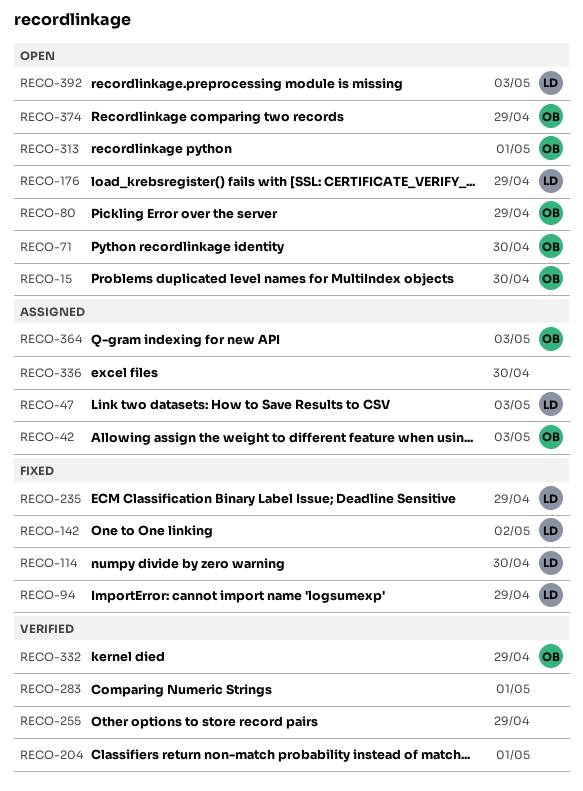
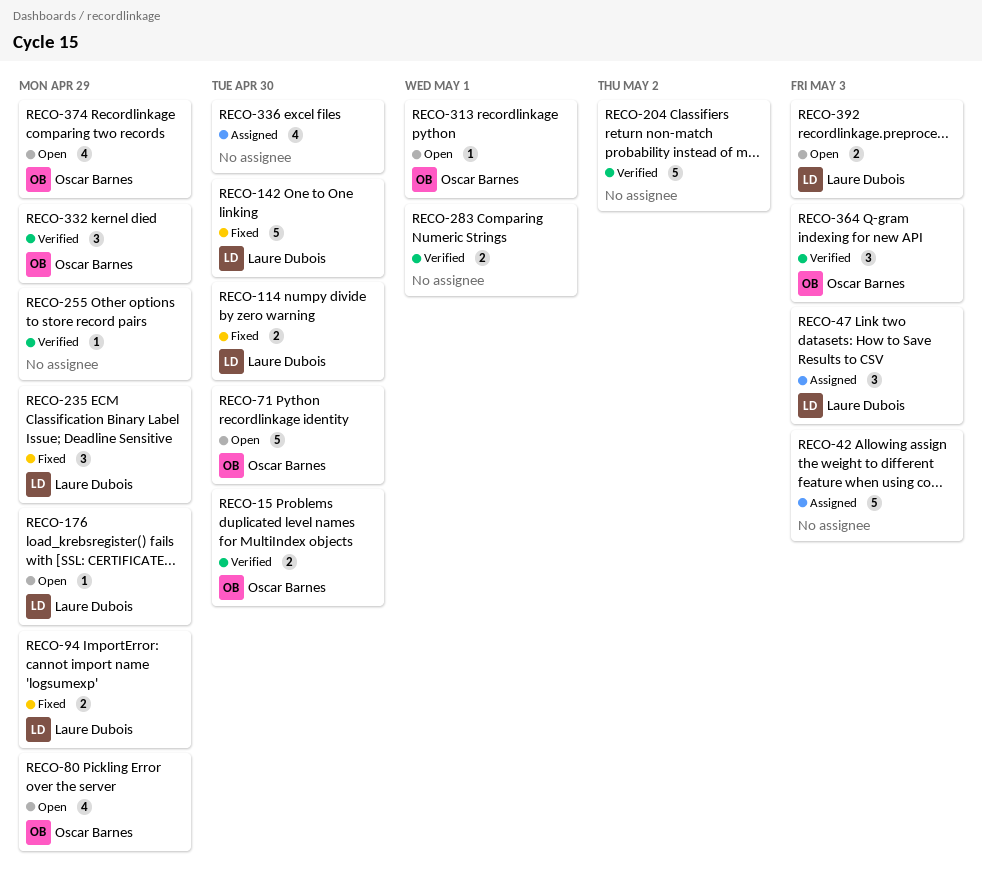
RECO-15, status: Open -> Verified
RECO-42, owner: Oscar Barnes -> none
RECO-142, due: May 2 -> Apr 30
RECO-204, due: May 1 -> May 2
RECO-364, status: Assigned -> Verified

